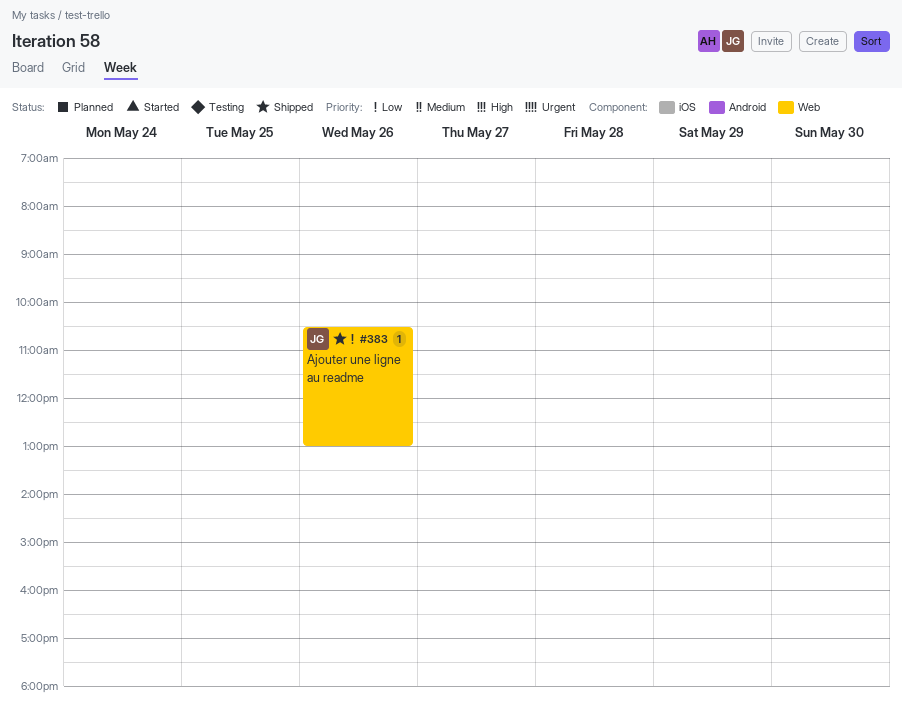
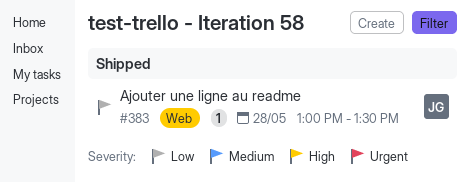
#383, day: May 26 -> May 28
#383, begins: 10:30 -> 13:00
#383, ends: 13:00 -> 13:30

